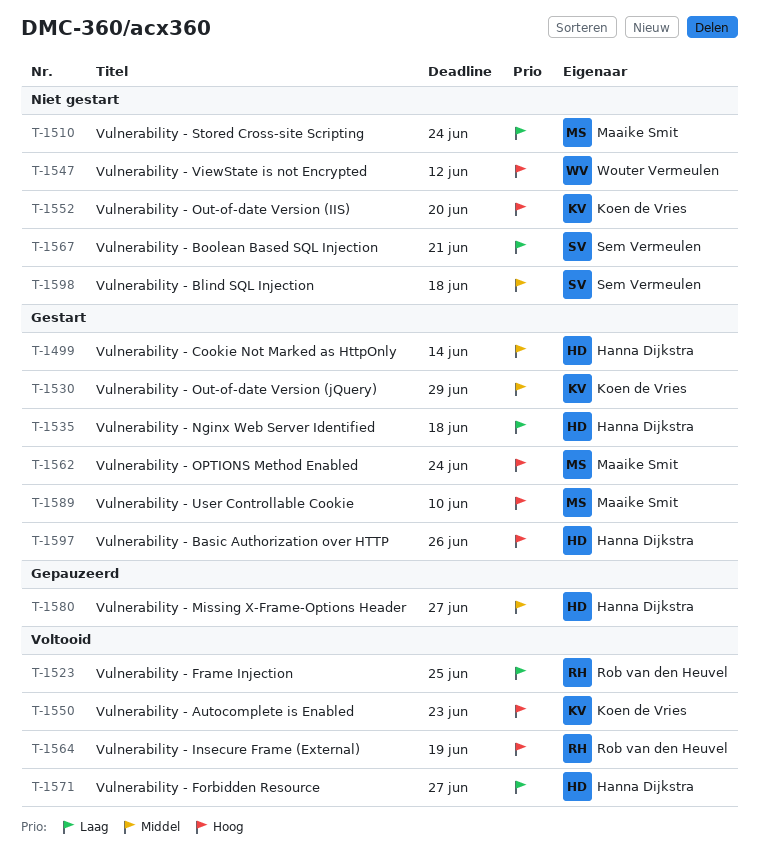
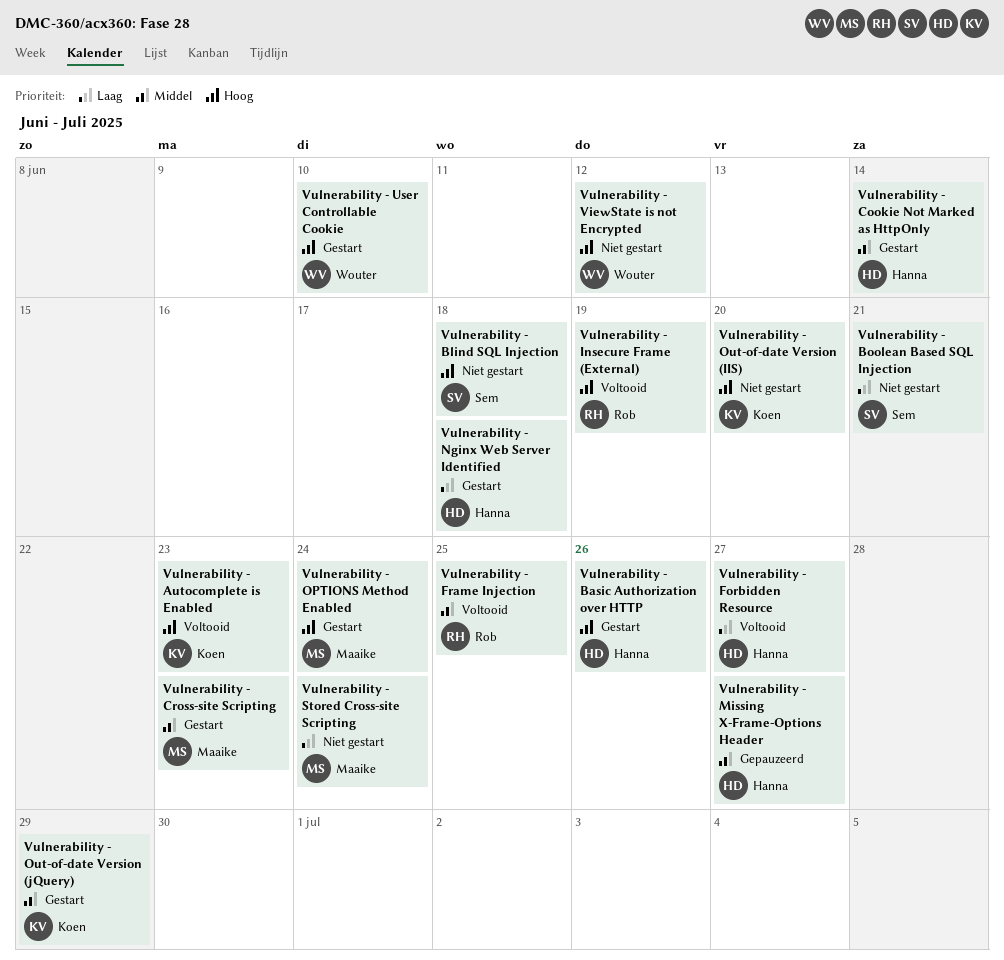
Vulnerability - Blind SQL Injection, priority: Middel -> Hoog
Vulnerability - Cross-site Scripting: none -> present
Vulnerability - Frame Injection, priority: Laag -> Middel
Vulnerability - User Controllable Cookie, owner: Maaike Smit -> Wouter Vermeulen

